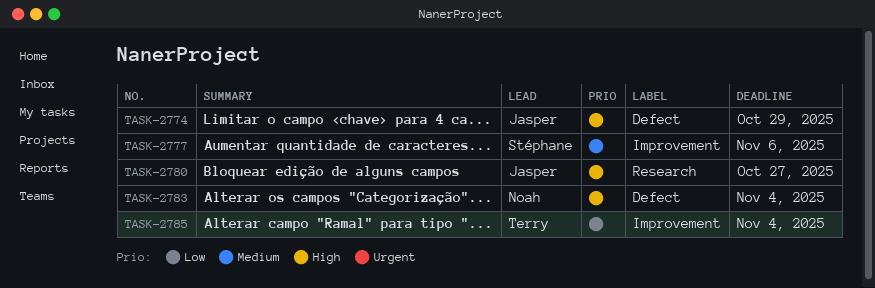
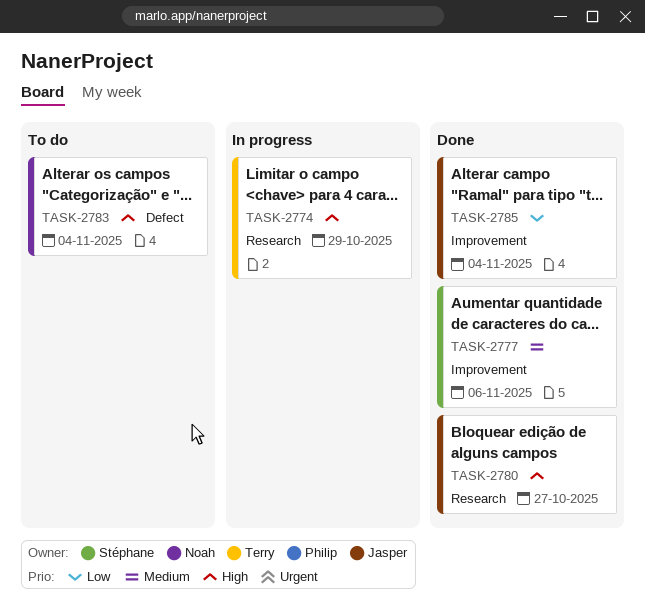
TASK-2774, owner: Jasper -> Terry
TASK-2774, label: Defect -> Research
TASK-2785, owner: Terry -> Jasper

